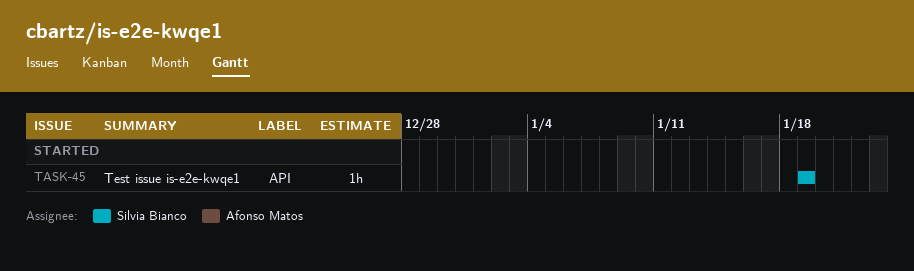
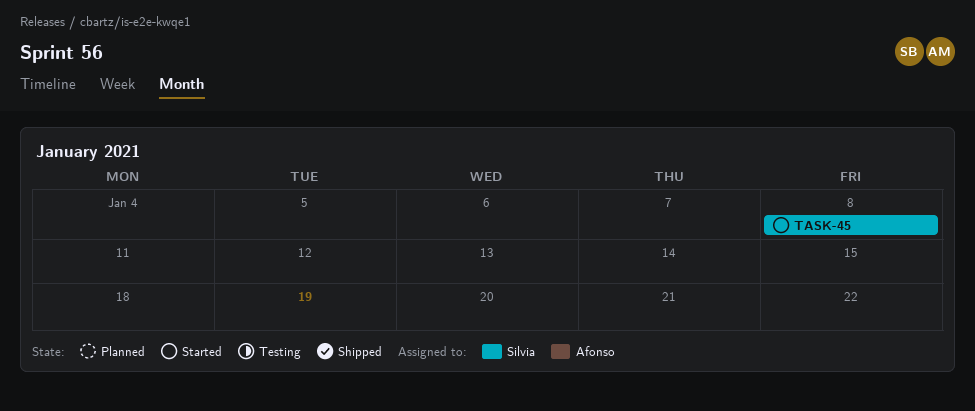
TASK-45, start: Jan 19 -> Jan 8
TASK-45, due: Jan 19 -> Jan 8

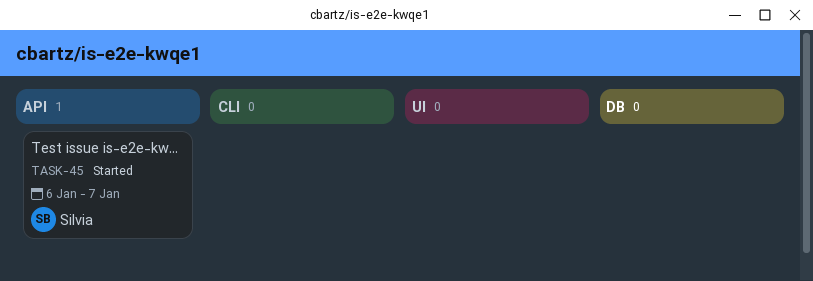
TASK-45, start: Jan 8 -> Jan 6
TASK-45, due: Jan 8 -> Jan 7

